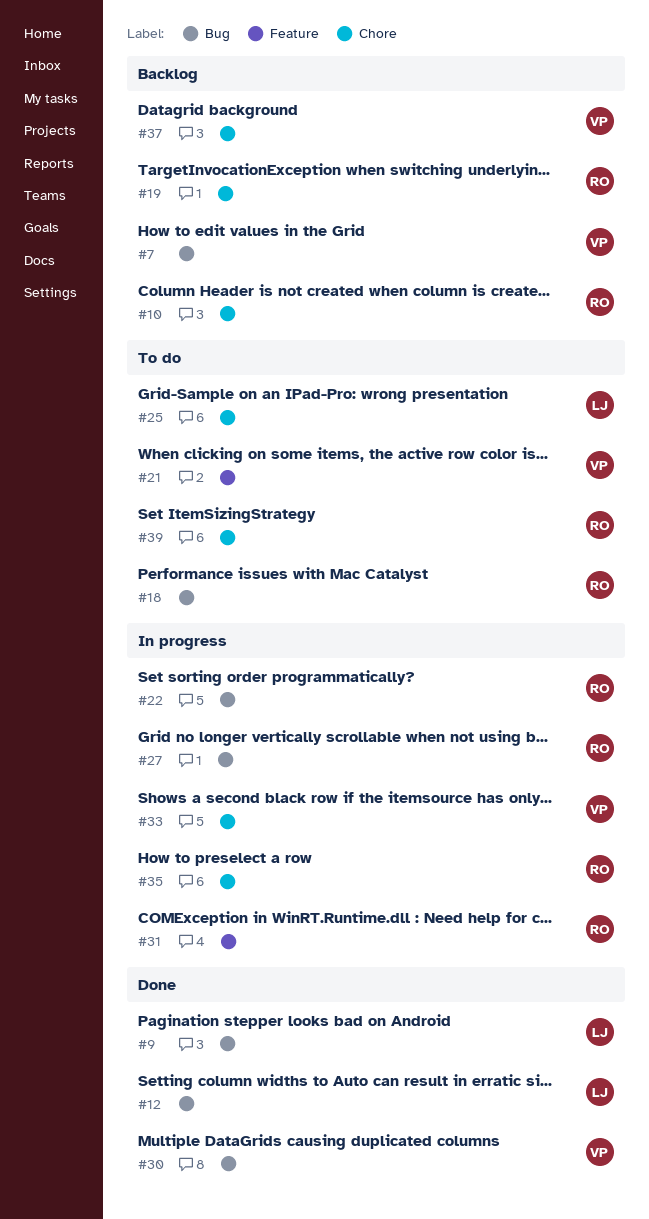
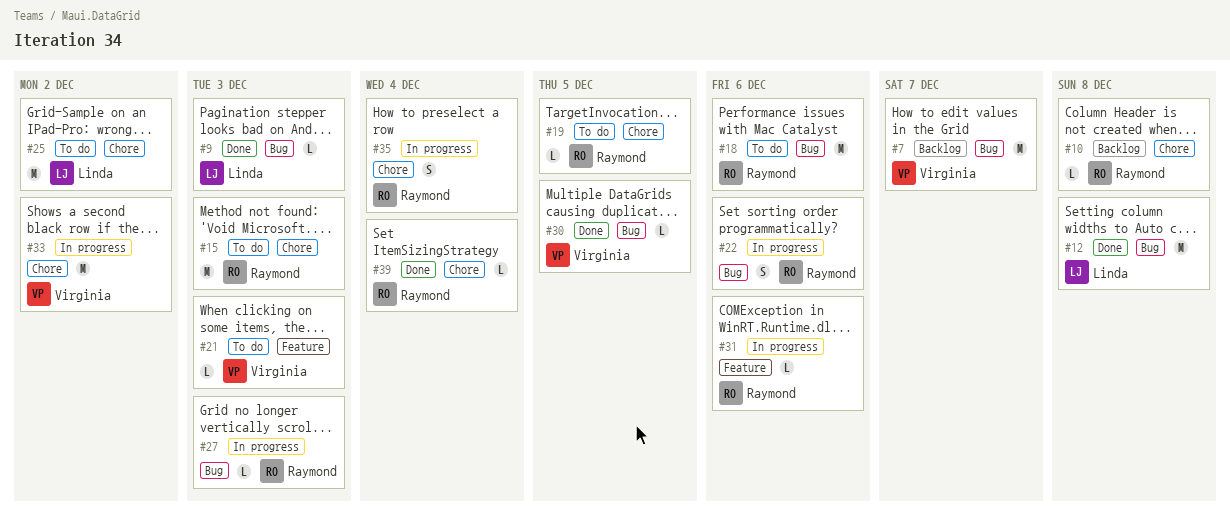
#15: none -> present
#19, status: Backlog -> To do
#37: present -> none
#39, status: To do -> Done

